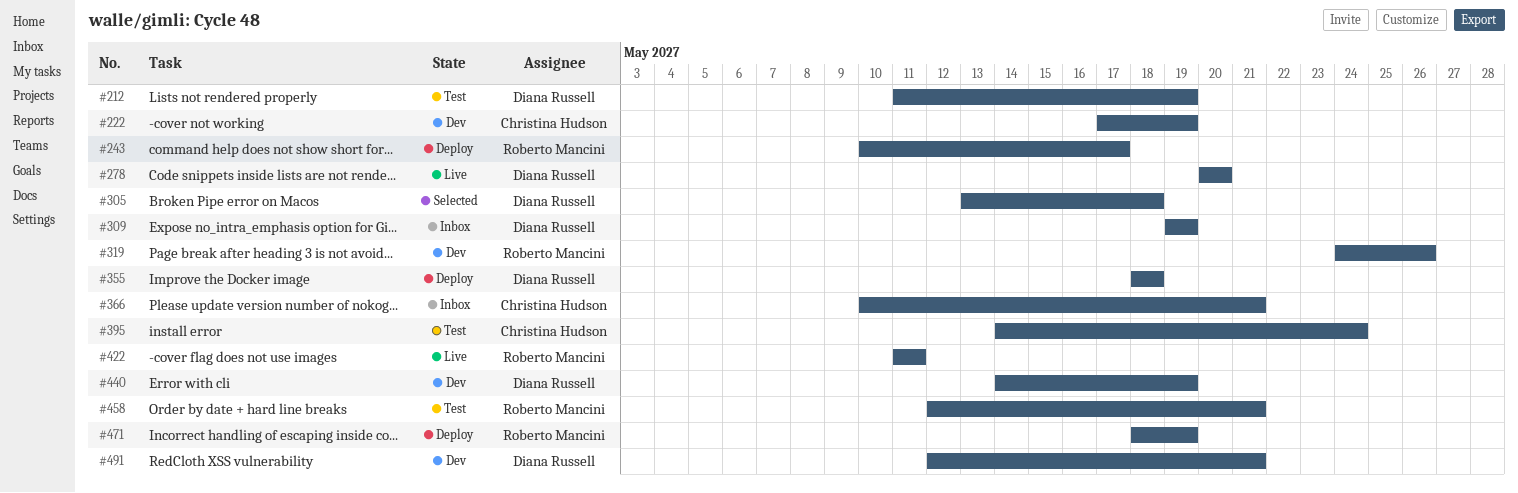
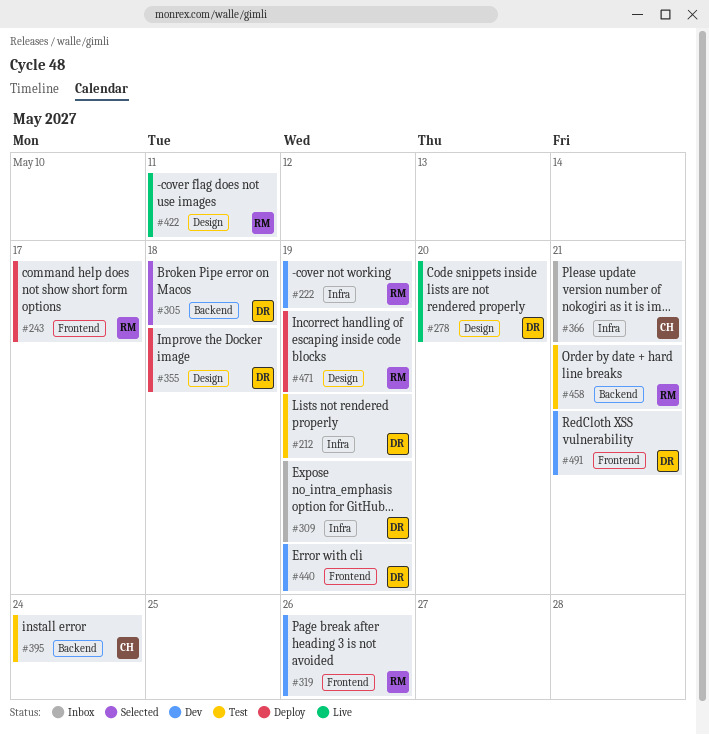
#222, owner: Christina Hudson -> Roberto Mancini

